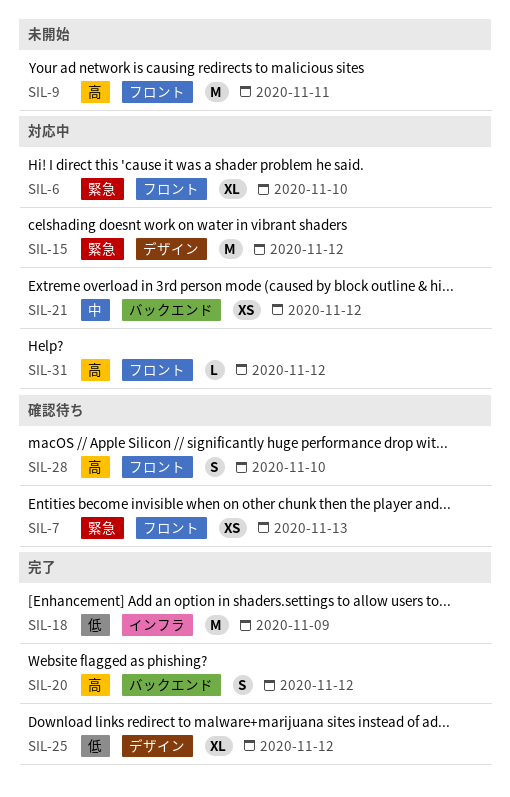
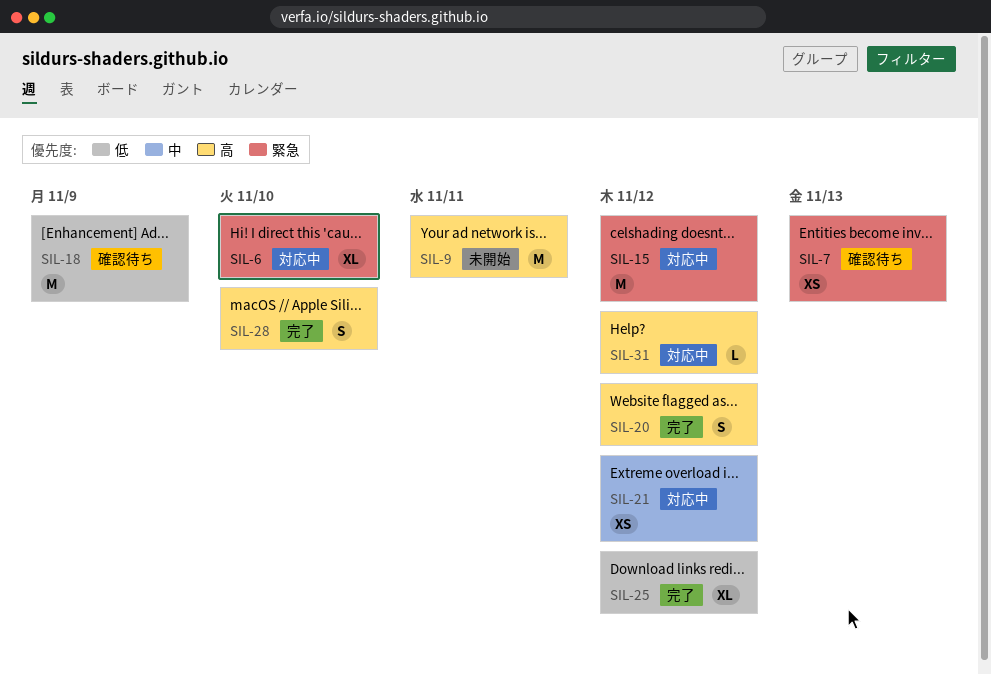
SIL-18, status: 完了 -> 確認待ち
SIL-28, status: 確認待ち -> 完了

